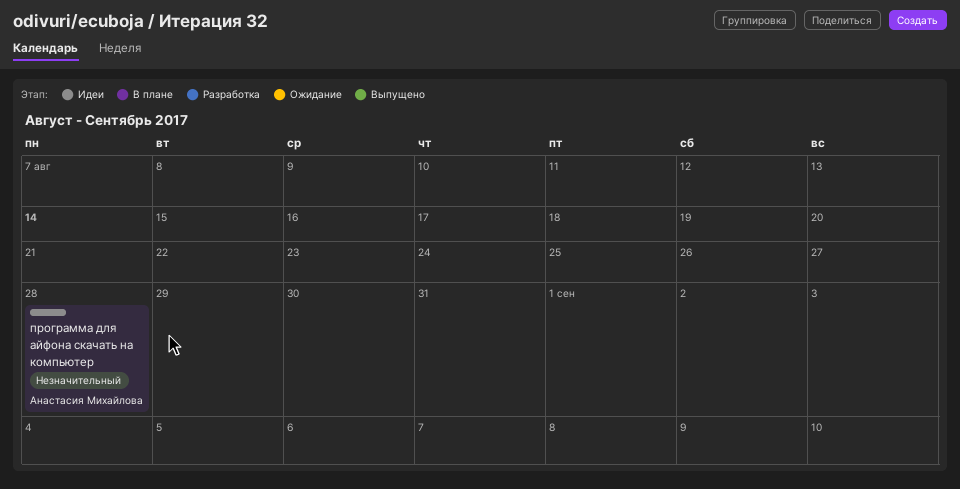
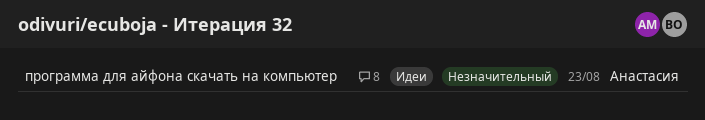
программа для айфона скачать на компьютер, due: Aug 28 -> Aug 23

